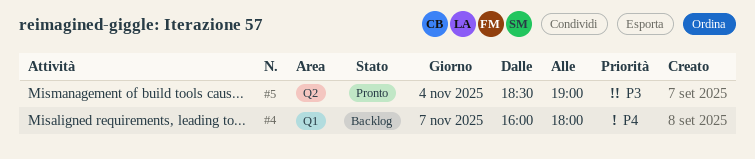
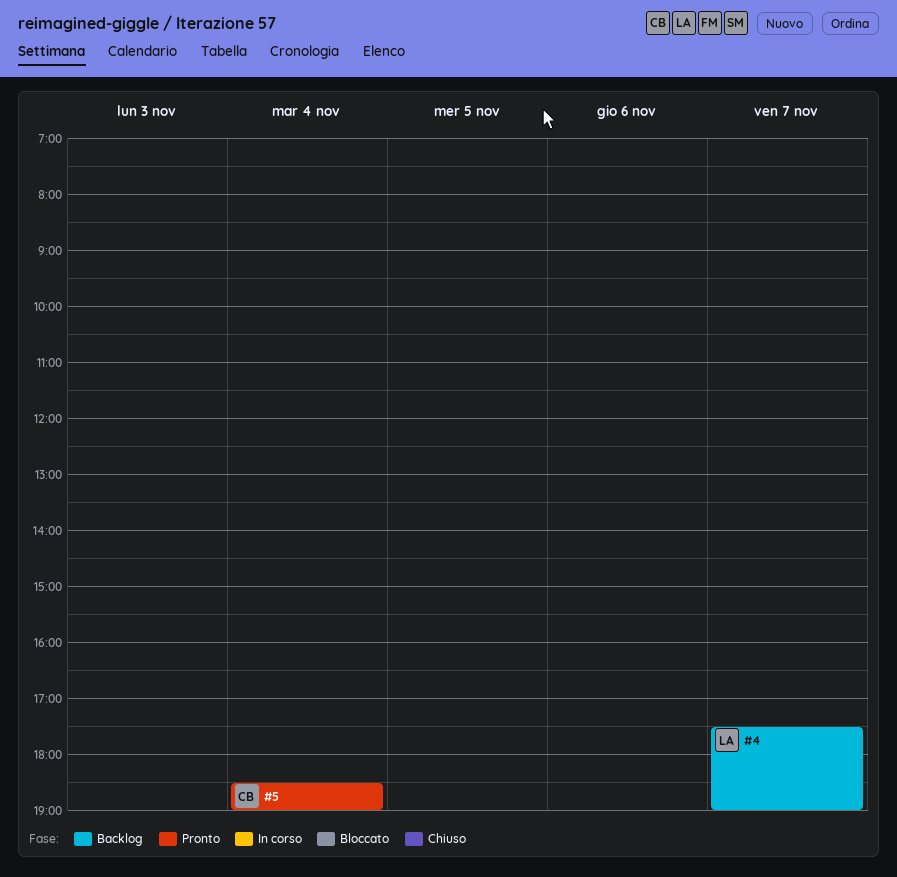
#4, begins: 16:00 -> 17:30
#4, ends: 18:00 -> 19:00

